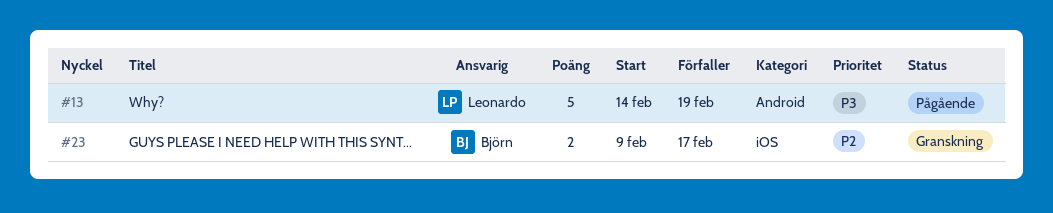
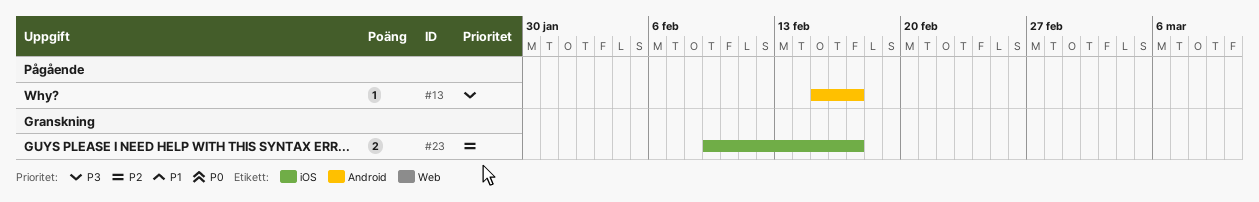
#13, estimate: 5 -> 1
#13, start: Feb 14 -> Feb 15
#13, due: Feb 19 -> Feb 17

